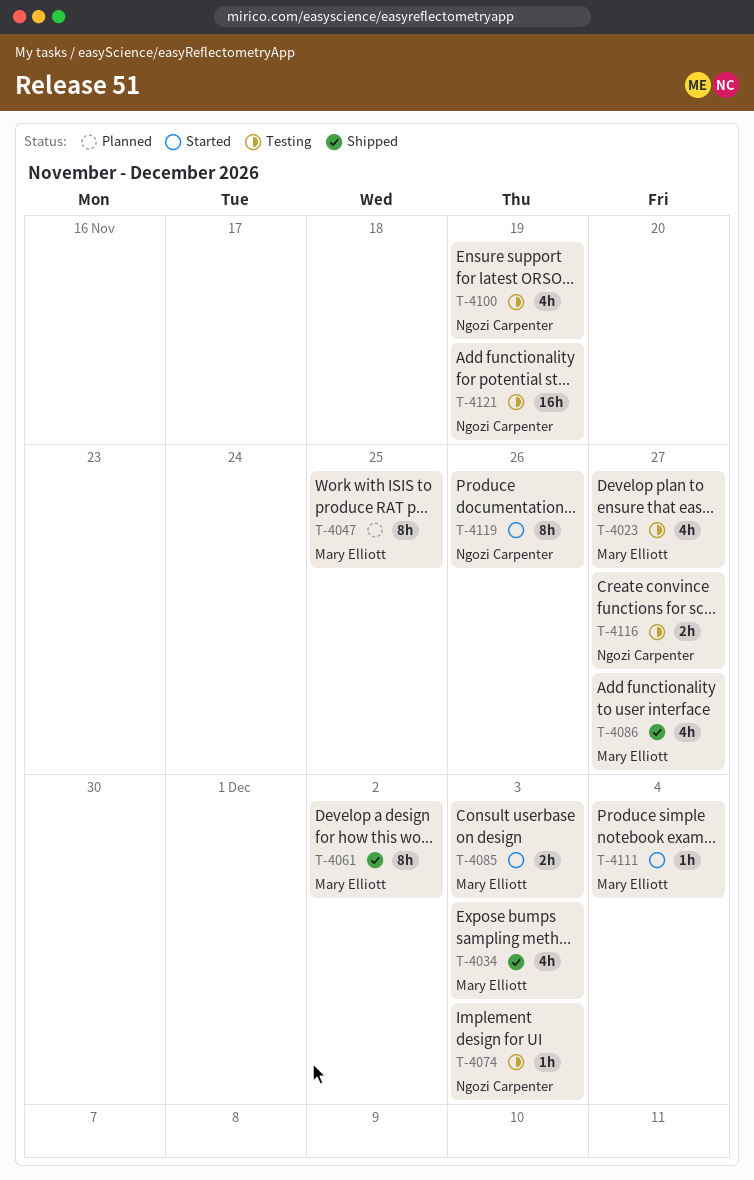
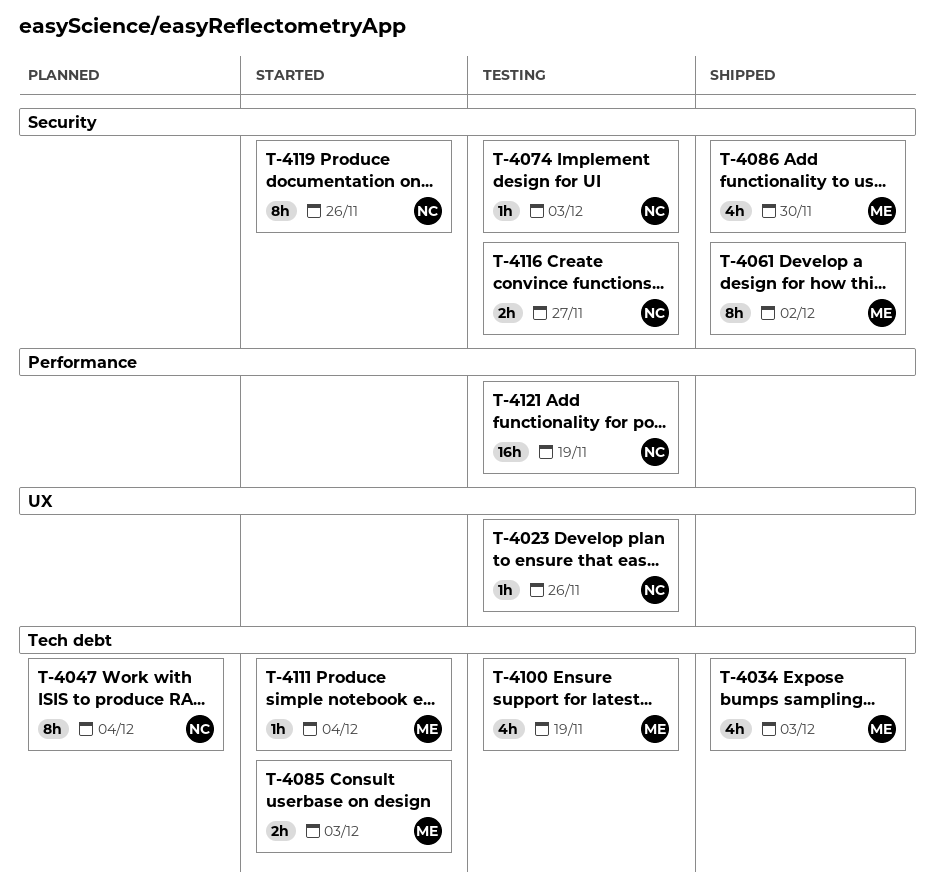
T-4023, owner: Mary Elliott -> Ngozi Carpenter
T-4023, estimate: 4h -> 1h
T-4023, due: Nov 27 -> Nov 26
T-4047, owner: Mary Elliott -> Ngozi Carpenter
T-4047, due: Nov 25 -> Dec 4
T-4086, due: Nov 27 -> Nov 30
T-4100, owner: Ngozi Carpenter -> Mary Elliott

